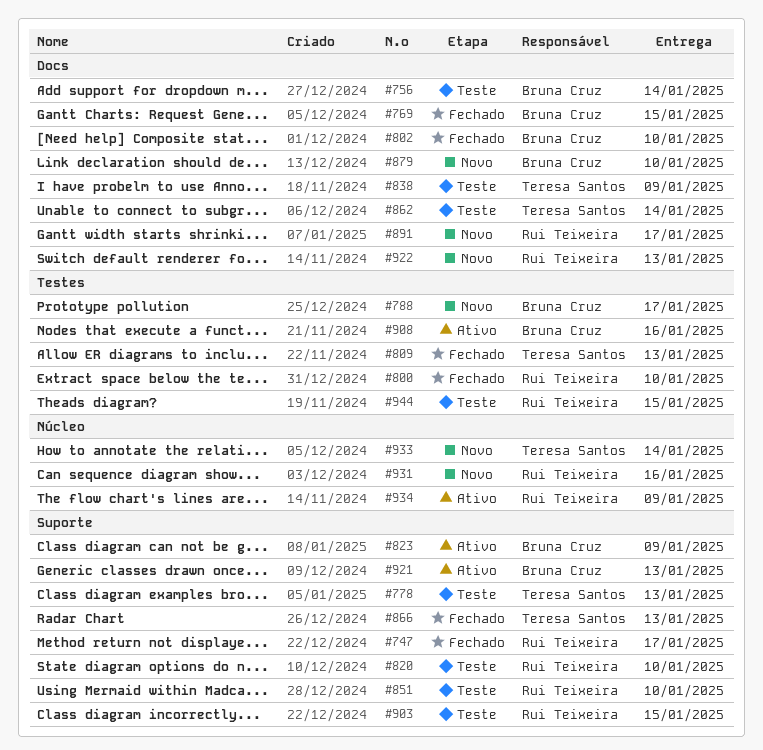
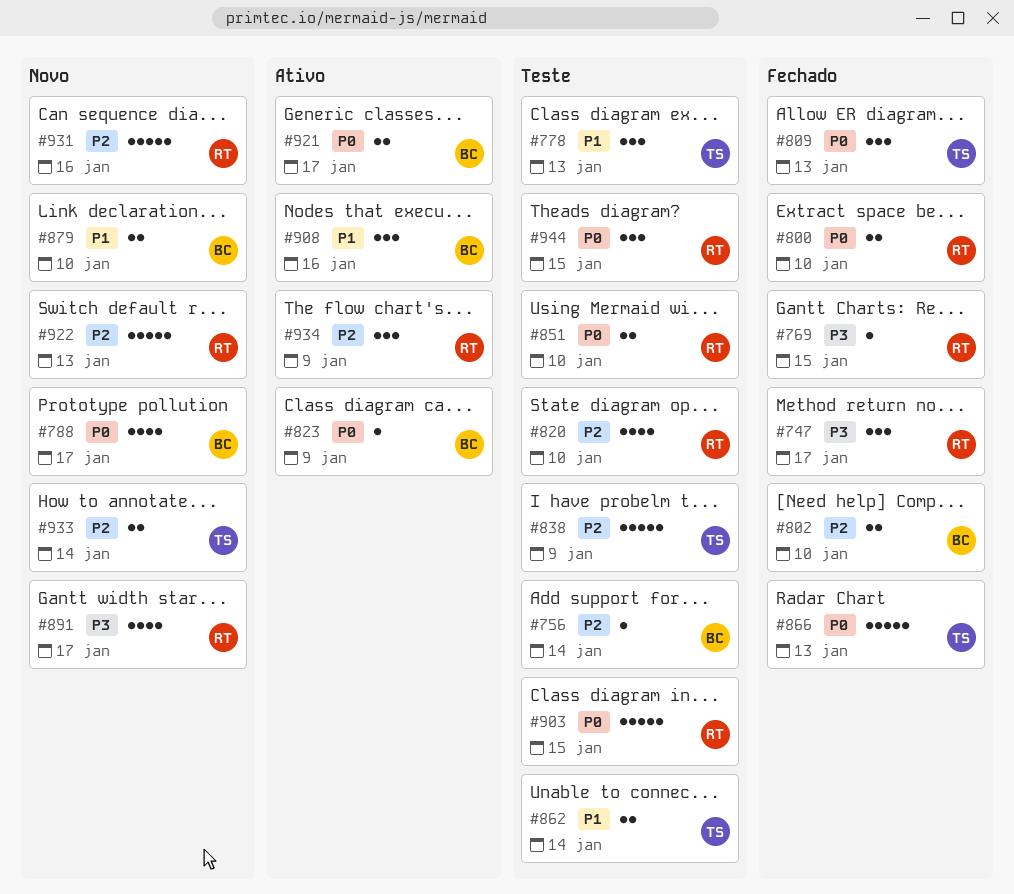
#769, owner: Bruna Cruz -> Rui Teixeira
#921, due: Jan 13 -> Jan 17

